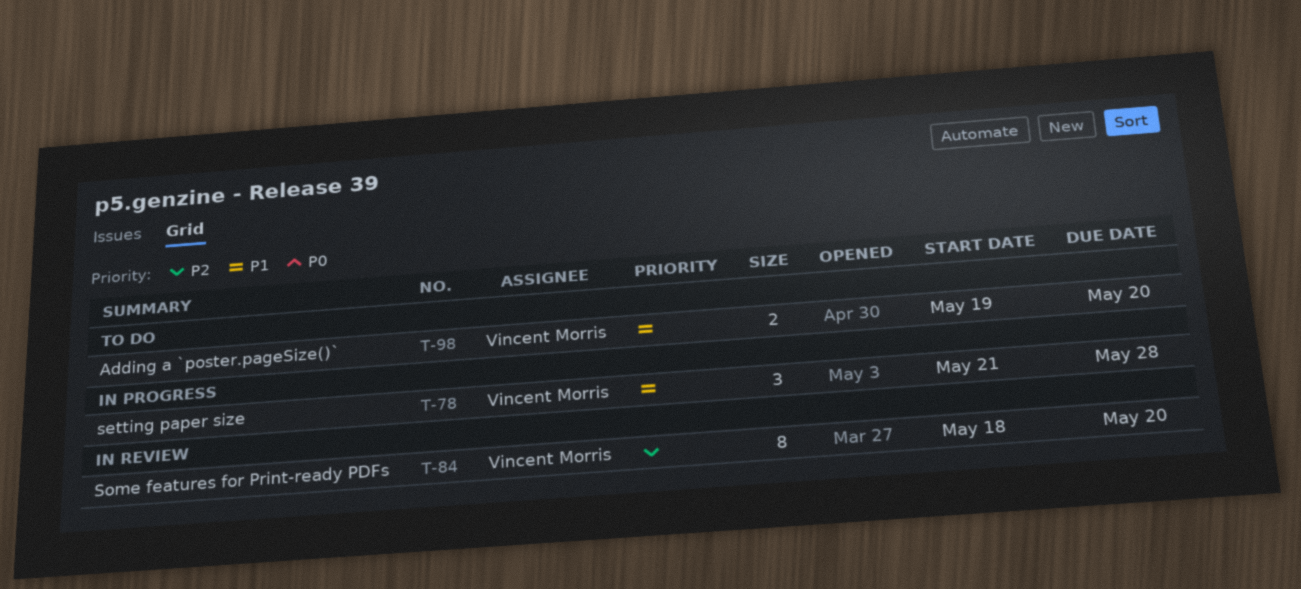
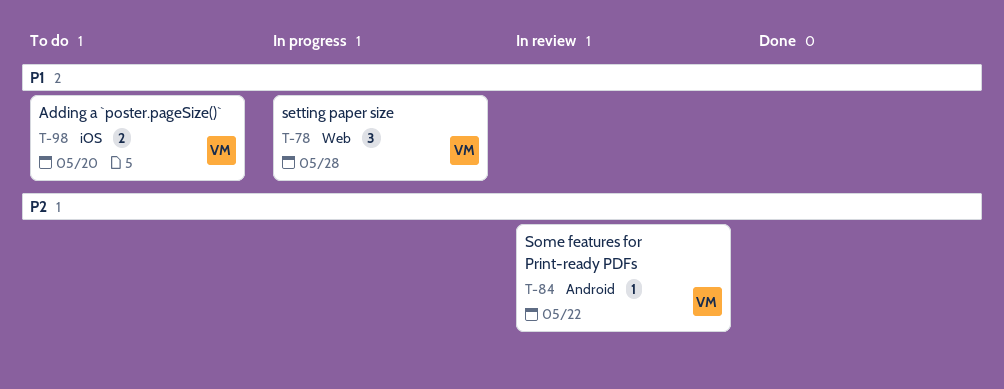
T-84, estimate: 8 -> 1
T-84, due: May 20 -> May 22

